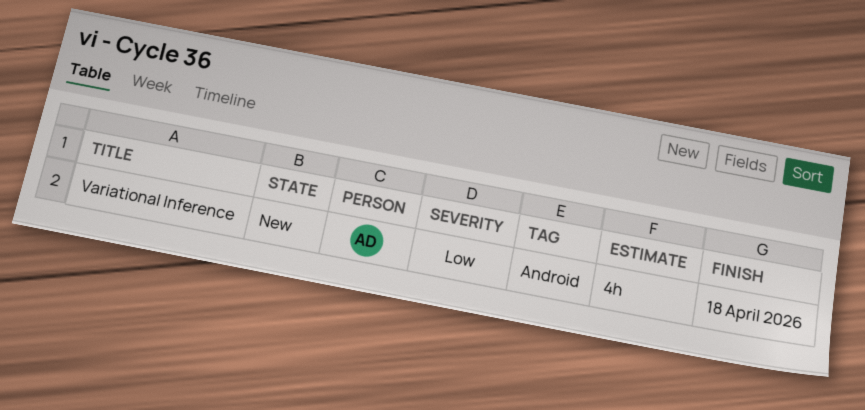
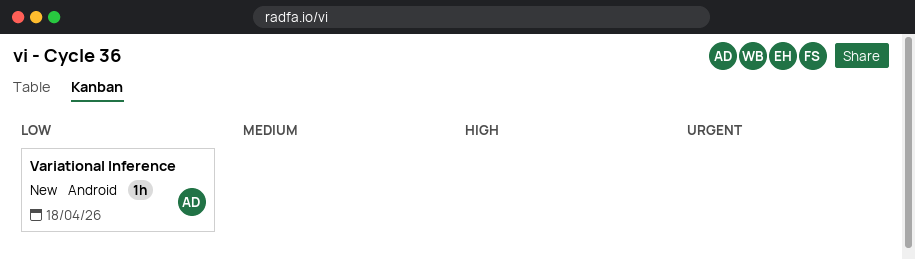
Variational Inference, estimate: 4h -> 1h

